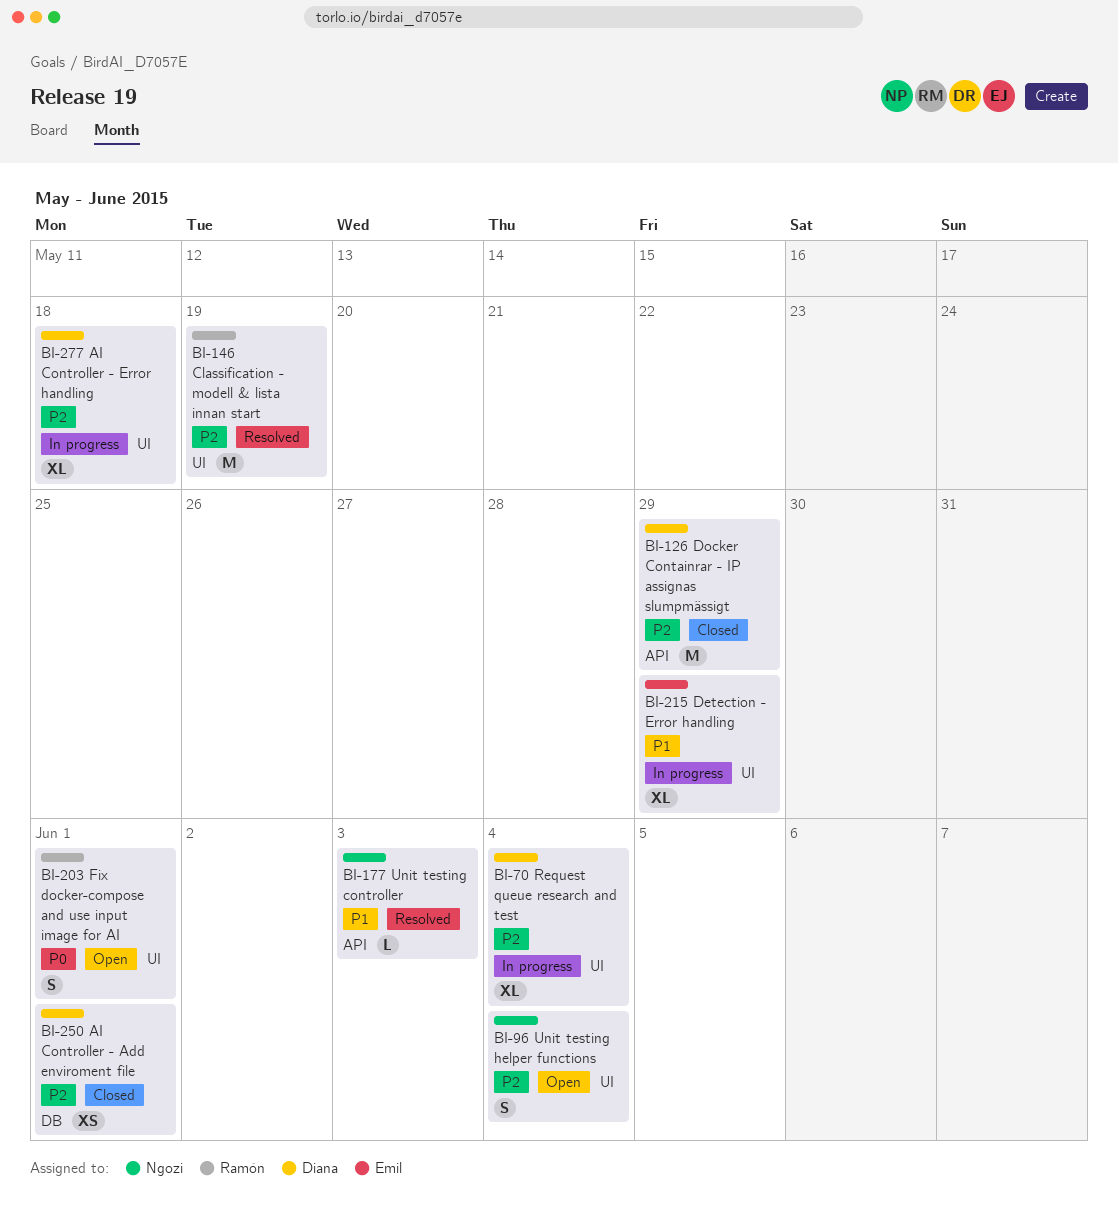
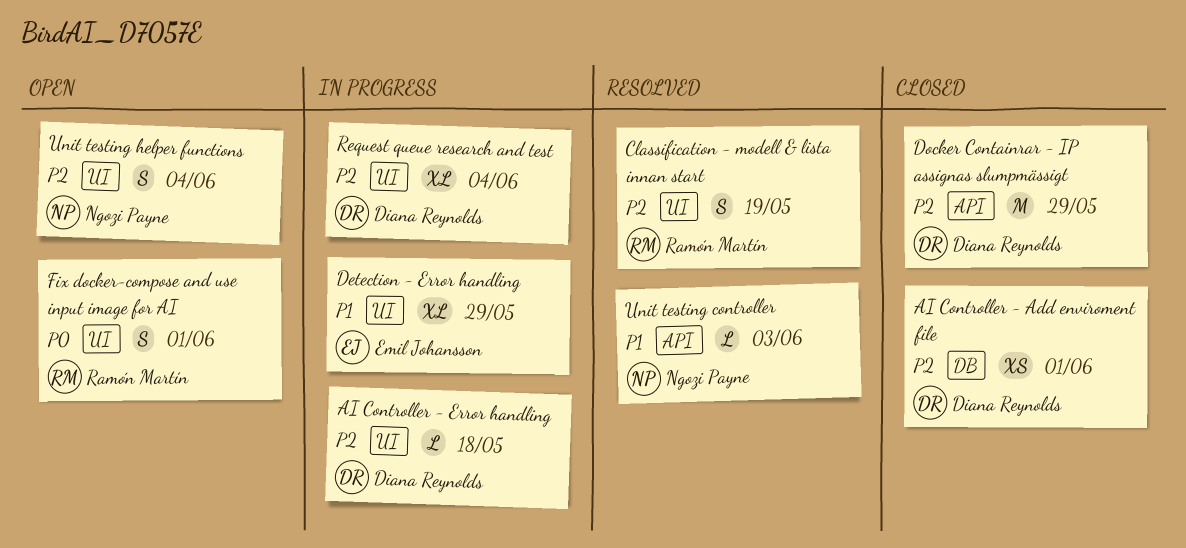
AI Controller - Error handling, estimate: XL -> L
Classification - modell & lista innan start, estimate: M -> S

